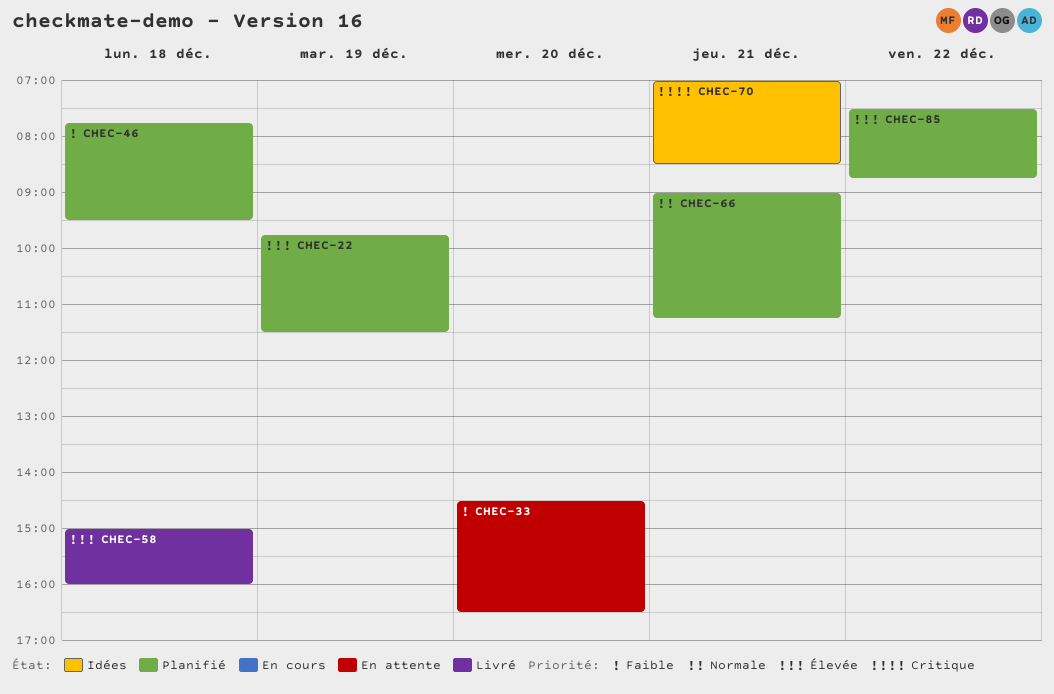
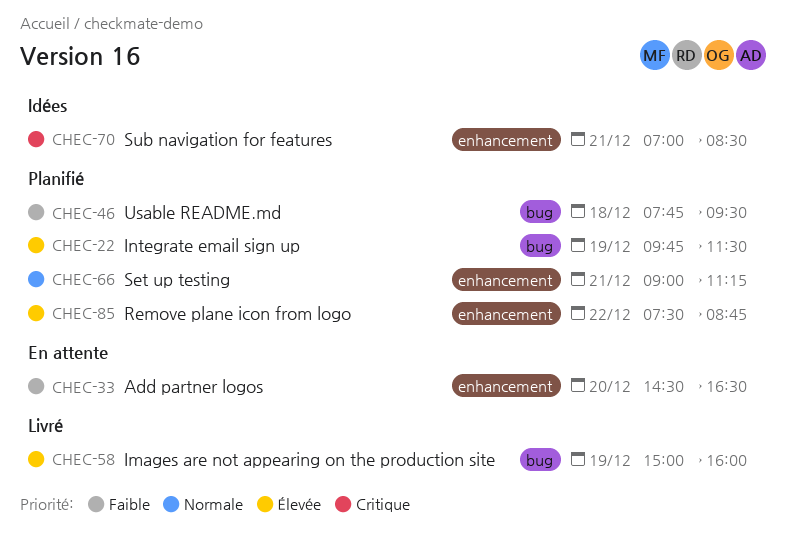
CHEC-58, day: Dec 18 -> Dec 19

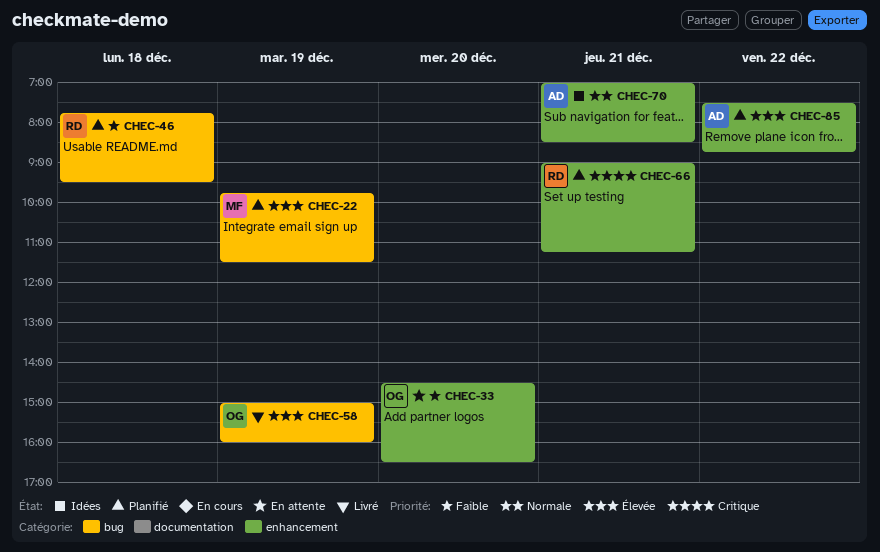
CHEC-66, priority: Normale -> Critique
CHEC-70, priority: Critique -> Normale

